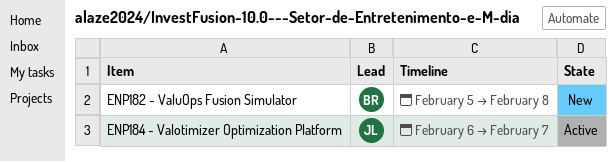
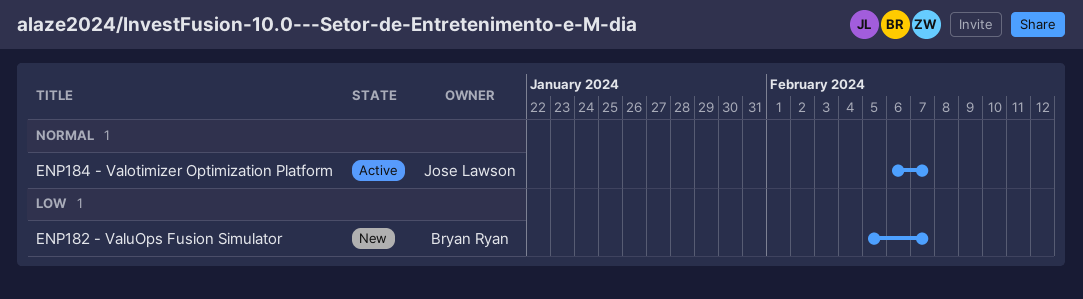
ENP182 - ValuOps Fusion Simulator, due: Feb 8 -> Feb 7

